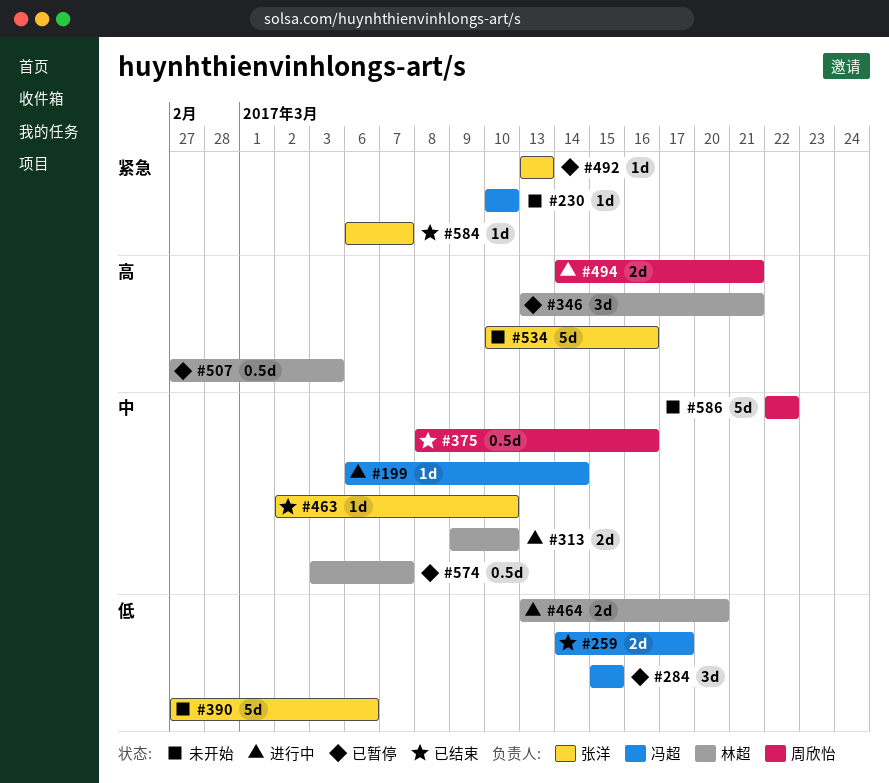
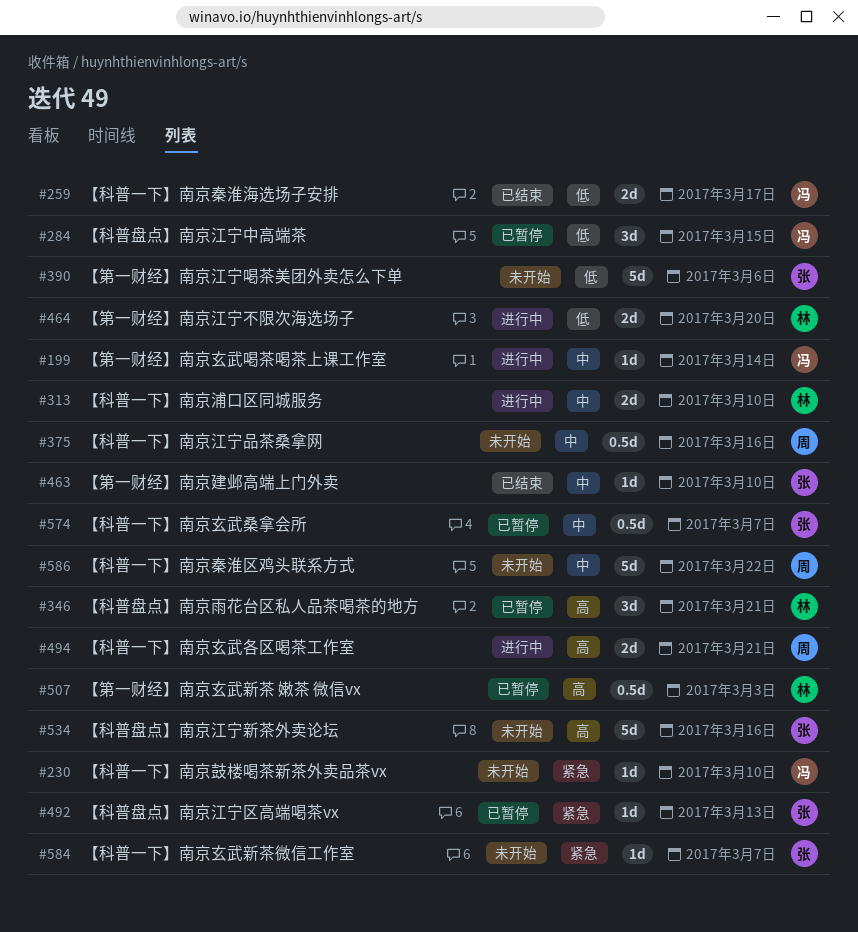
#375, status: 已结束 -> 未开始
#574, owner: 林超 -> 张洋
#584, status: 已结束 -> 未开始

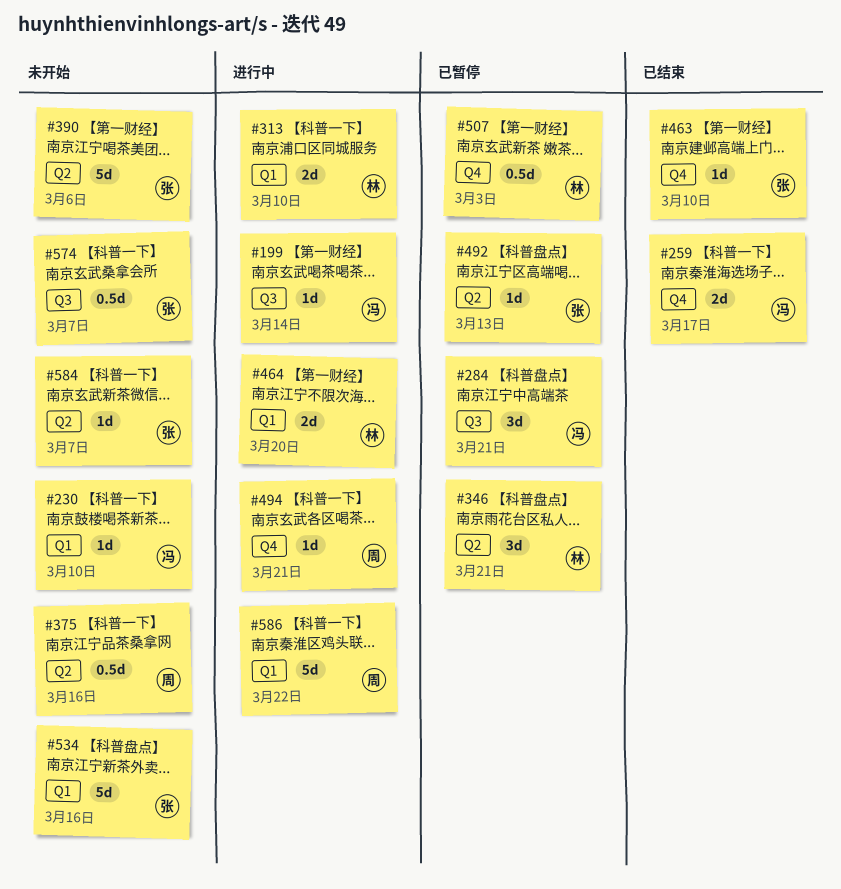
#284, due: Mar 15 -> Mar 21
#494, estimate: 2d -> 1d
#574, status: 已暂停 -> 未开始
#586, status: 未开始 -> 进行中

